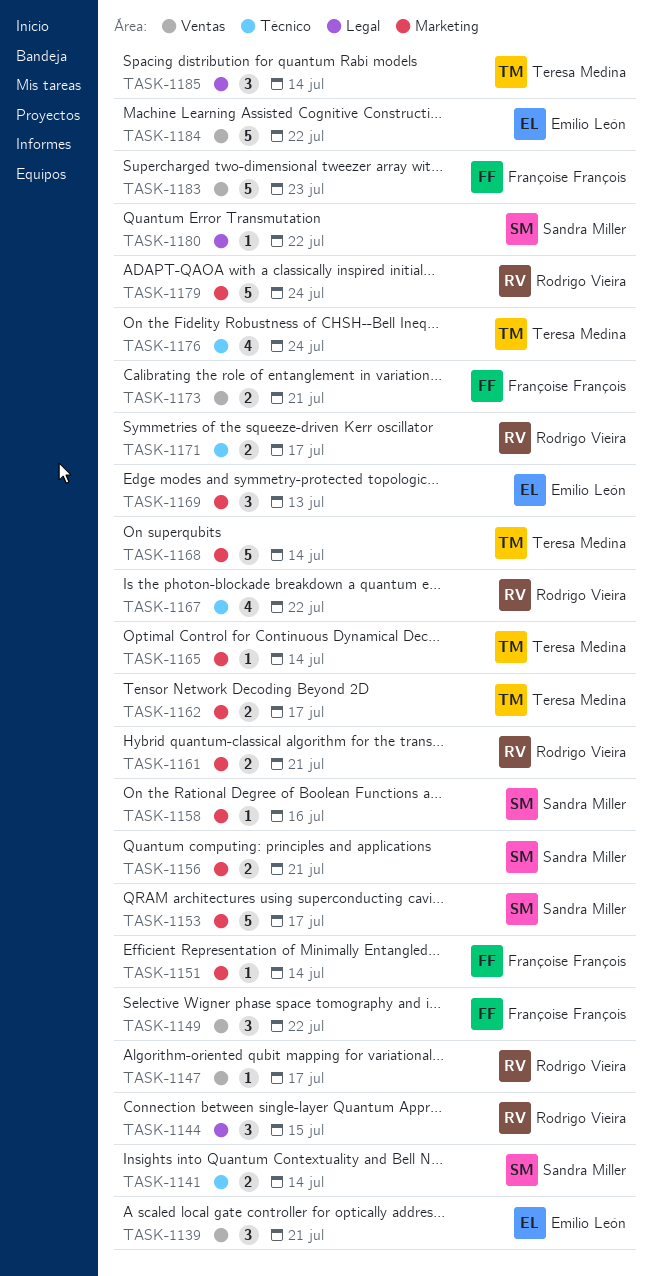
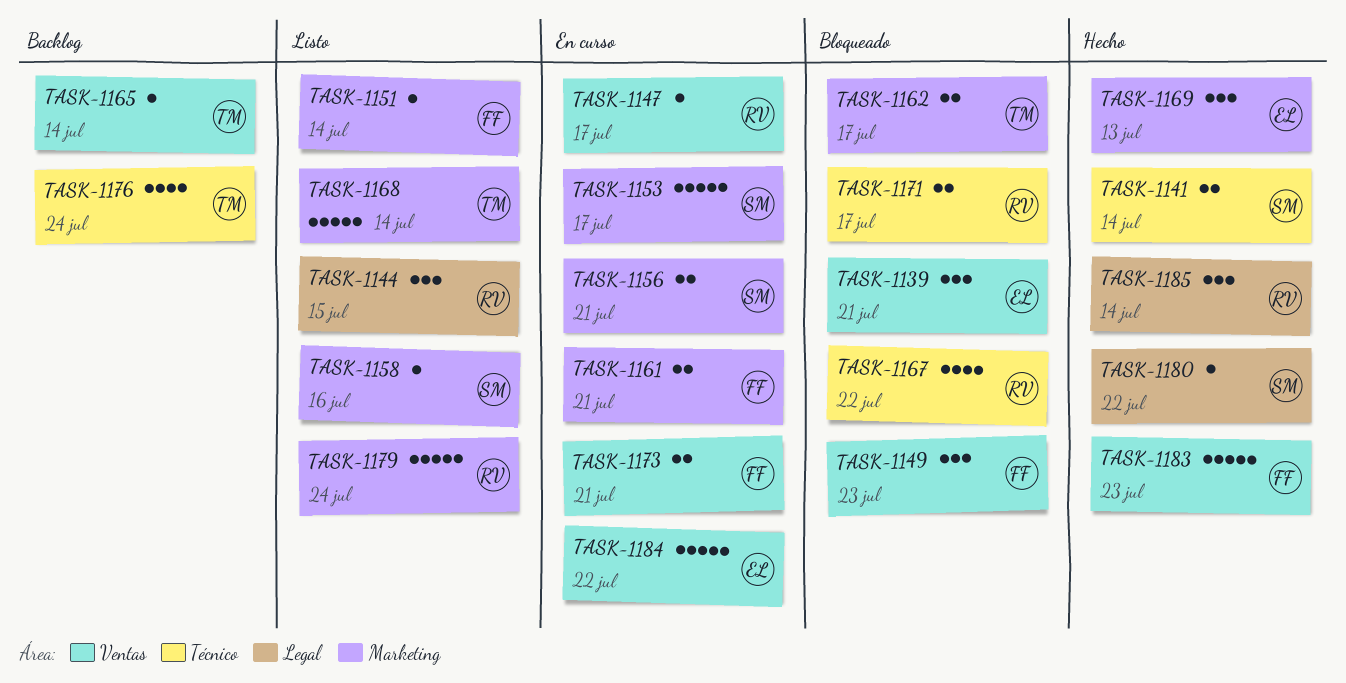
TASK-1149, due: Jul 22 -> Jul 23
TASK-1161, owner: Rodrigo Vieira -> Françoise François
TASK-1165, label: Marketing -> Ventas
TASK-1185, owner: Teresa Medina -> Rodrigo Vieira

